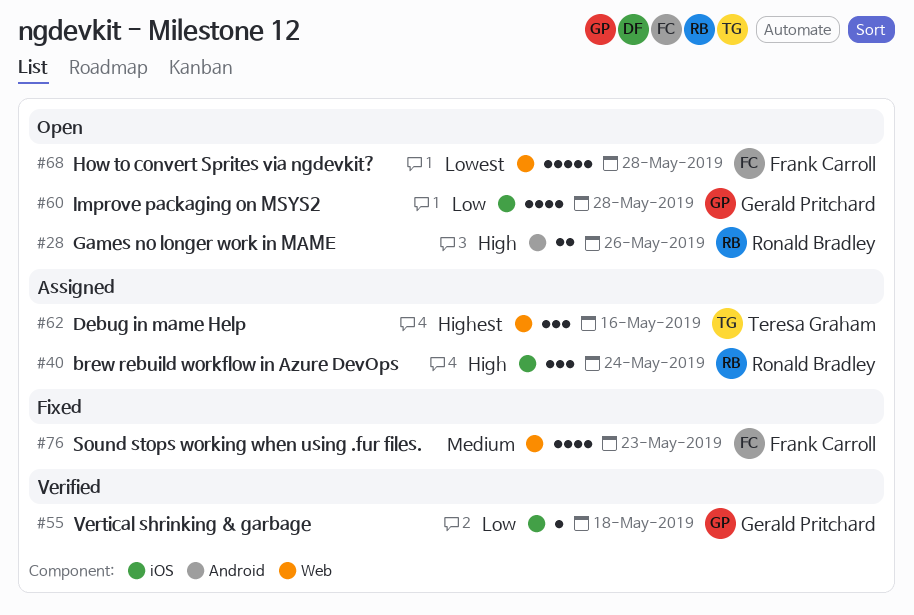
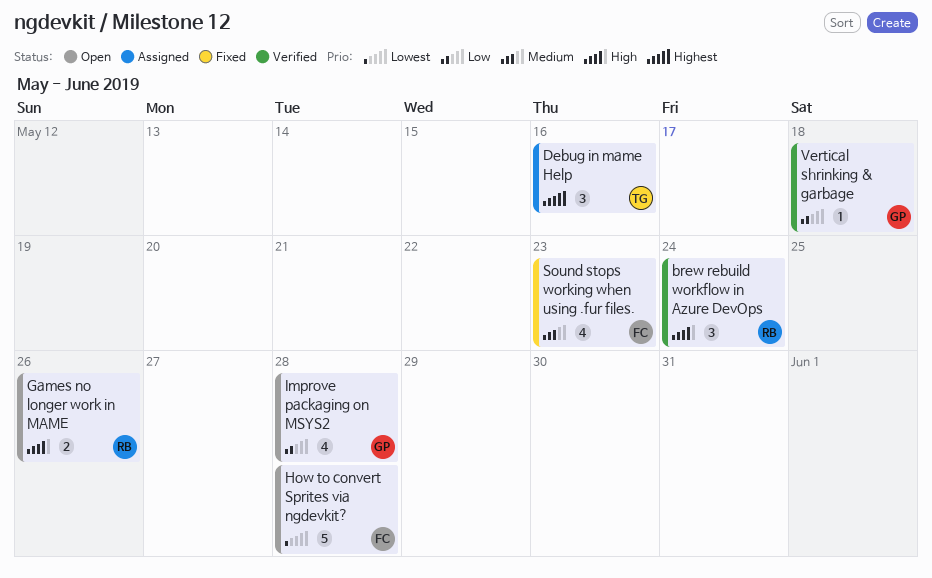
brew rebuild workflow in Azure DevOps, status: Assigned -> Verified

